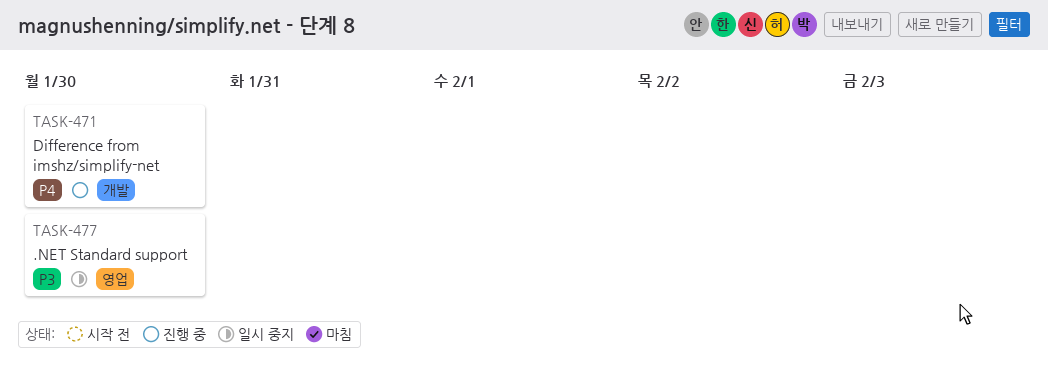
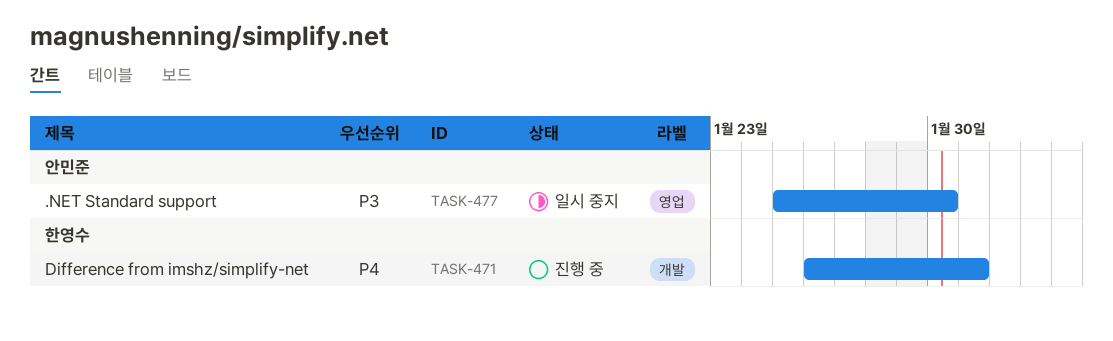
TASK-471, due: Jan 30 -> Jan 31

